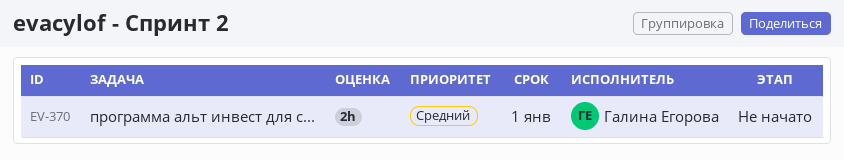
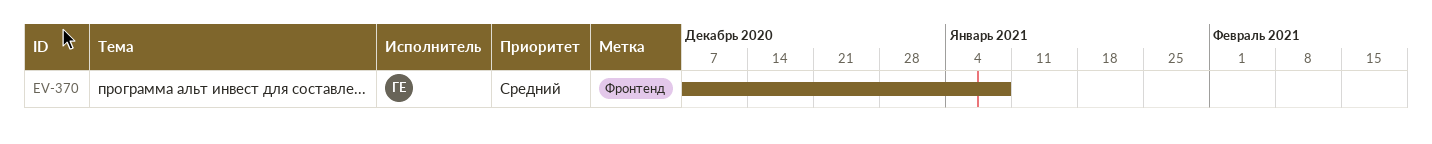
EV-370, due: Jan 1 -> Jan 8

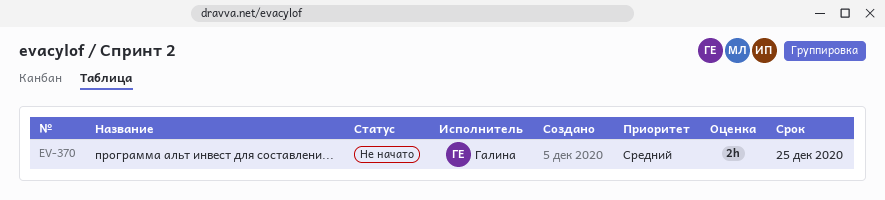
EV-370, due: Jan 8 -> Dec 25

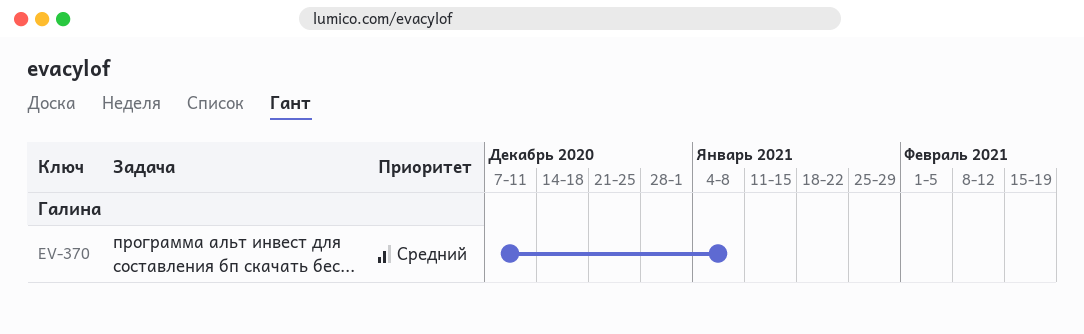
EV-370, due: Dec 25 -> Jan 8

